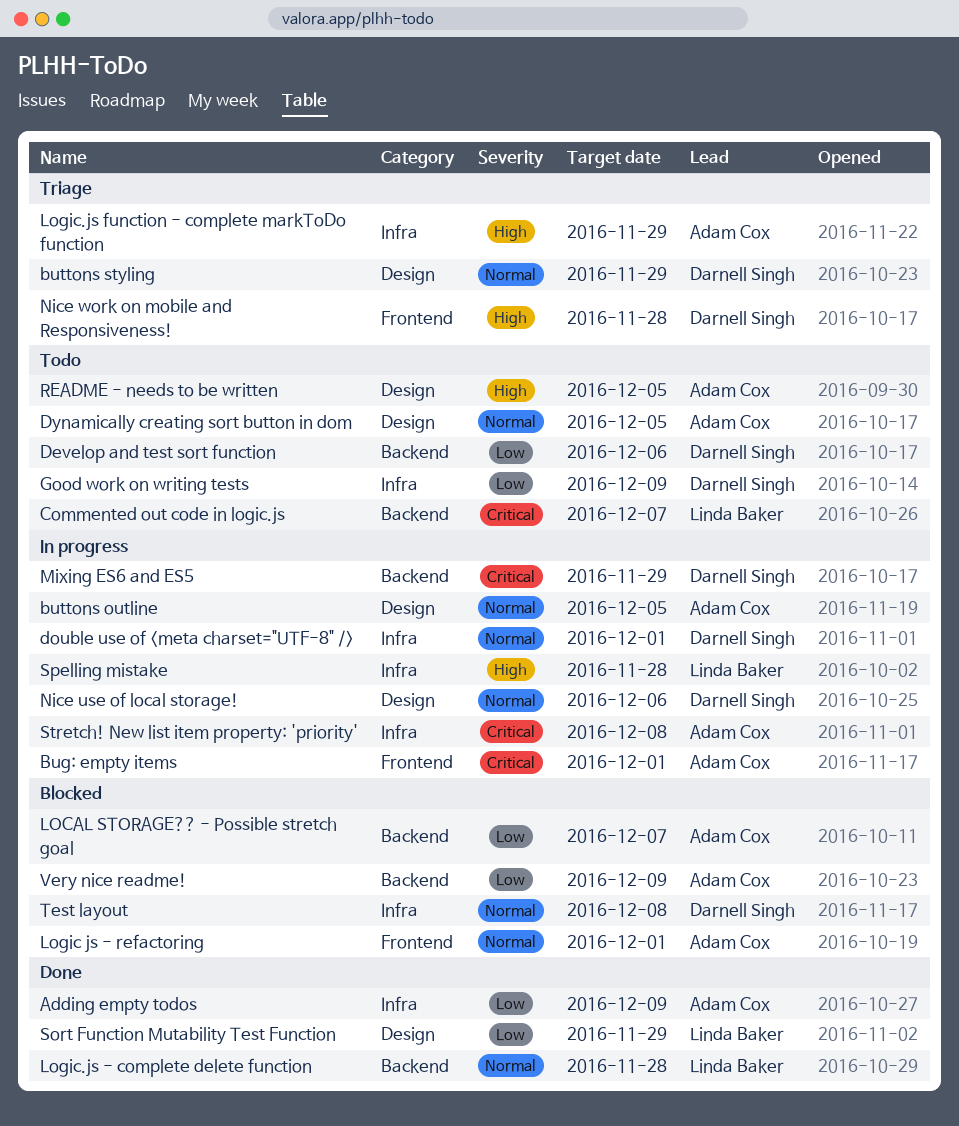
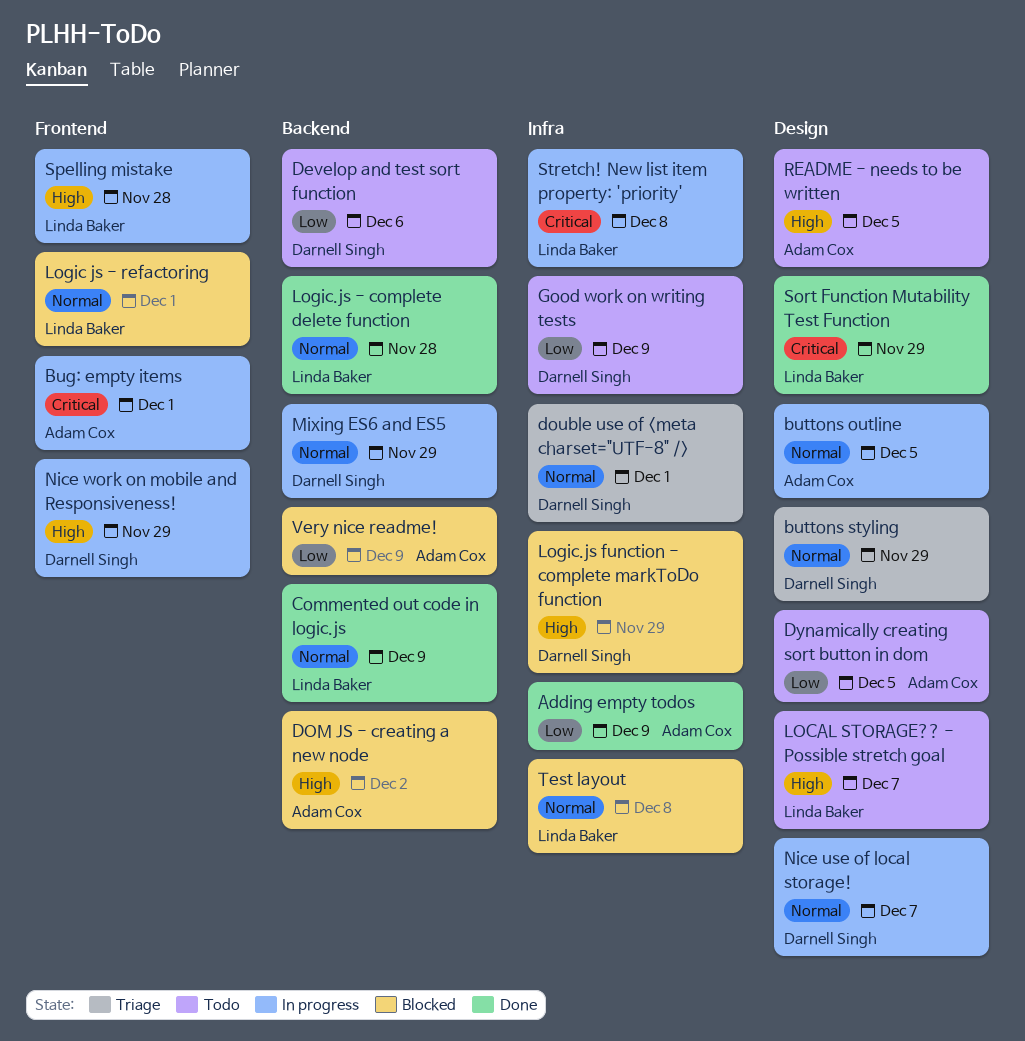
Commented out code in logic.js, status: Todo -> Done
Commented out code in logic.js, priority: Critical -> Normal
Commented out code in logic.js, due: Dec 7 -> Dec 9
DOM JS - creating a new node: none -> present
double use of <meta charset="UTF-8" />, status: In progress -> Triage
Dynamically creating sort button in dom, priority: Normal -> Low
LOCAL STORAGE?? - Possible stretch goal, status: Blocked -> Todo
LOCAL STORAGE?? - Possible stretch goal, owner: Adam Cox -> Linda Baker
LOCAL STORAGE?? - Possible stretch goal, priority: Low -> High
LOCAL STORAGE?? - Possible stretch goal, label: Backend -> Design
Logic js - refactoring, owner: Adam Cox -> Linda Baker
Logic.js function - complete markToDo function, status: Triage -> Blocked
Logic.js function - complete markToDo function, owner: Adam Cox -> Darnell Singh
Mixing ES6 and ES5, priority: Critical -> Normal
Nice use of local storage!, due: Dec 6 -> Dec 7
Nice work on mobile and Responsiveness!, status: Triage -> In progress
Nice work on mobile and Responsiveness!, due: Nov 28 -> Nov 29
Sort Function Mutability Test Function, priority: Low -> Critical
Spelling mistake, label: Infra -> Frontend
Stretch! New list item property: 'priority', owner: Adam Cox -> Linda Baker
Test layout, owner: Darnell Singh -> Linda Baker

